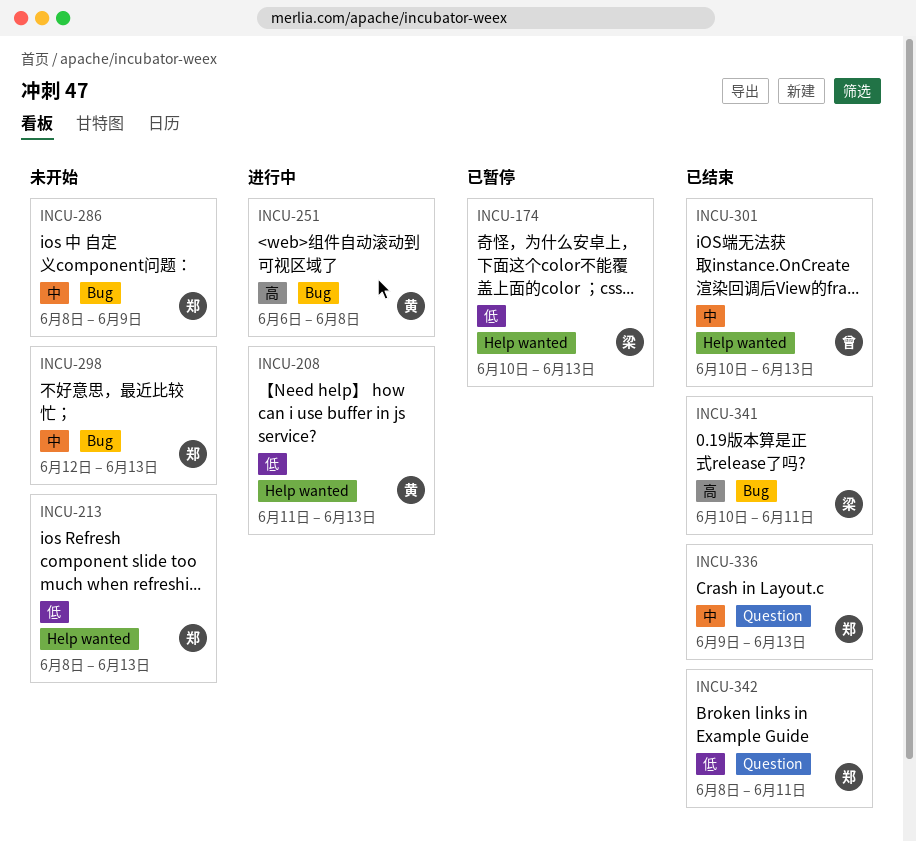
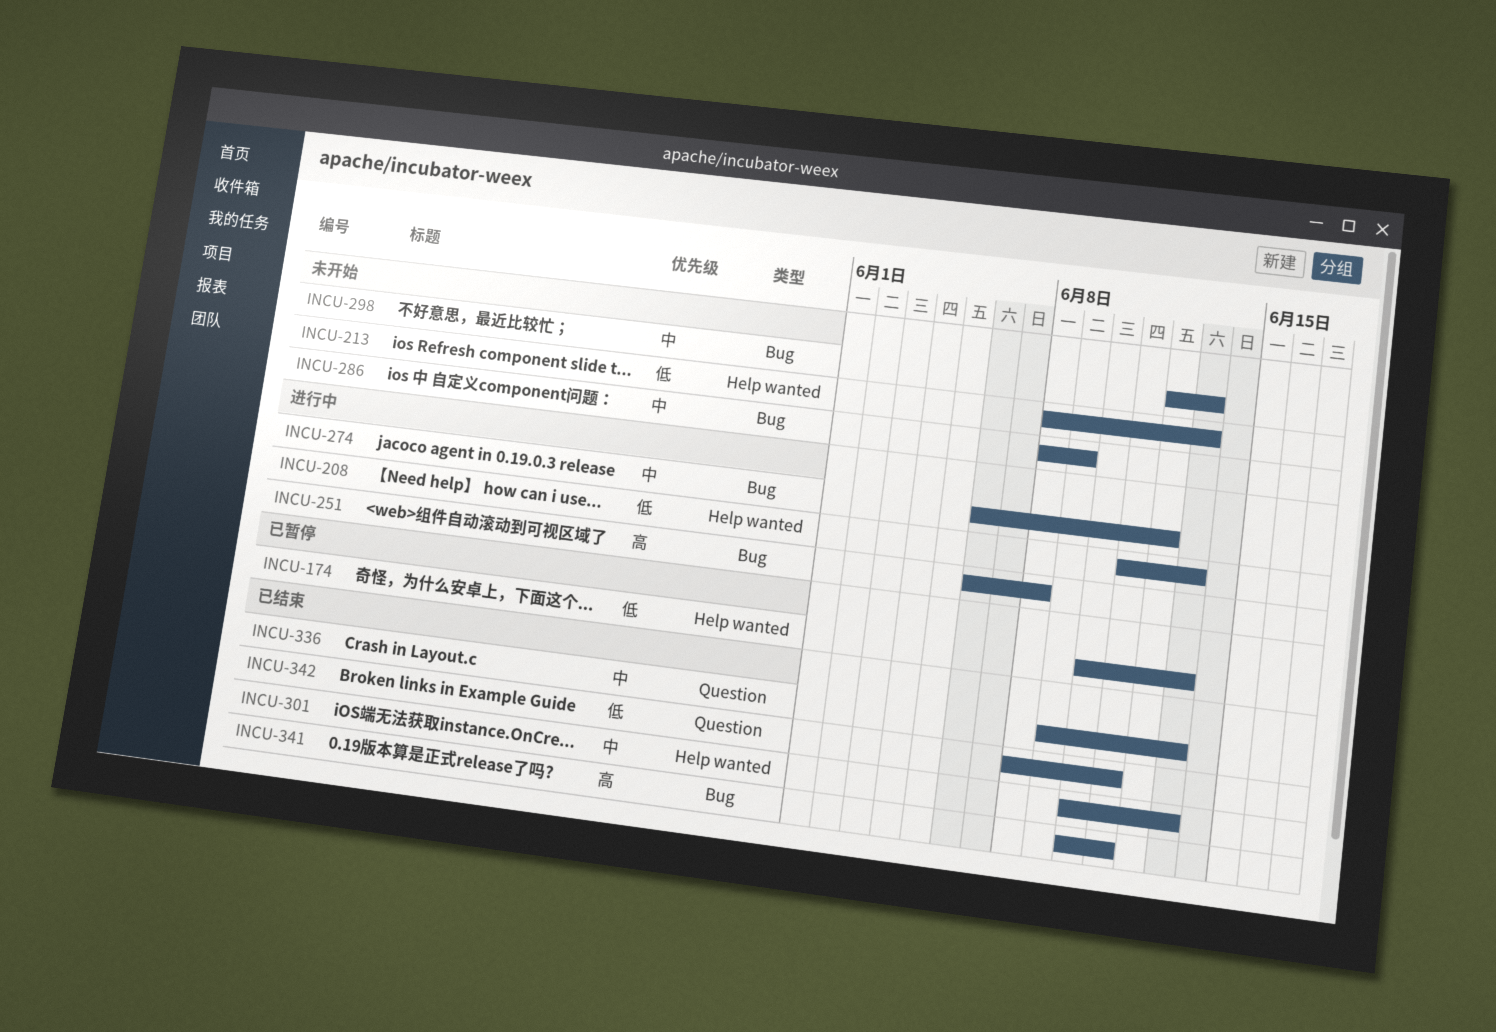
INCU-274: none -> present

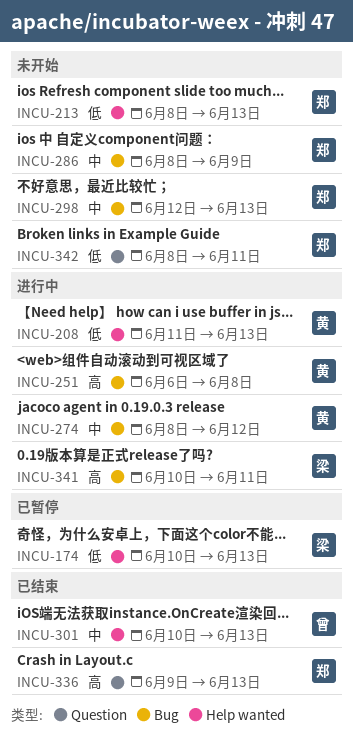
INCU-274, start: Jun 6 -> Jun 8
INCU-336, priority: 中 -> 高
INCU-341, status: 已结束 -> 进行中
INCU-342, status: 已结束 -> 未开始

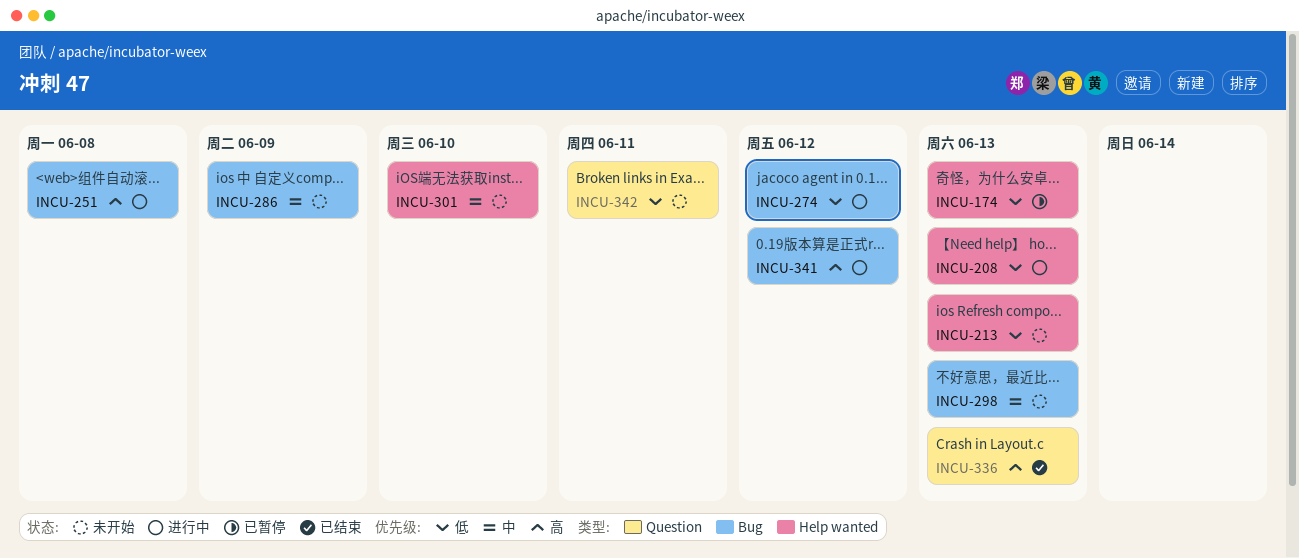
INCU-274, priority: 中 -> 低
INCU-301, status: 已结束 -> 未开始
INCU-301, due: Jun 13 -> Jun 10
INCU-341, due: Jun 11 -> Jun 12

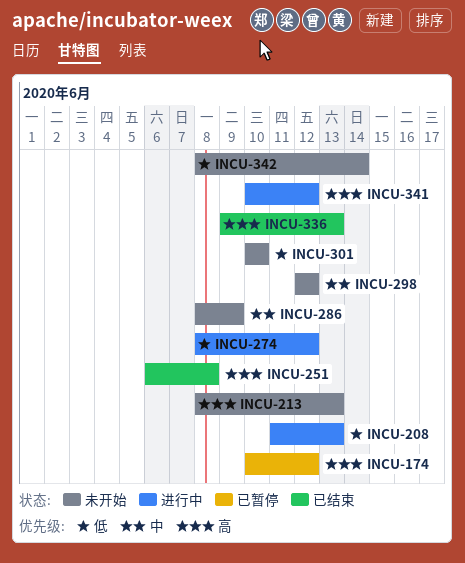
INCU-174, priority: 低 -> 高
INCU-174, due: Jun 13 -> Jun 12
INCU-213, priority: 低 -> 高
INCU-251, status: 进行中 -> 已结束
INCU-298, due: Jun 13 -> Jun 12
INCU-301, priority: 中 -> 低
INCU-342, due: Jun 11 -> Jun 14

